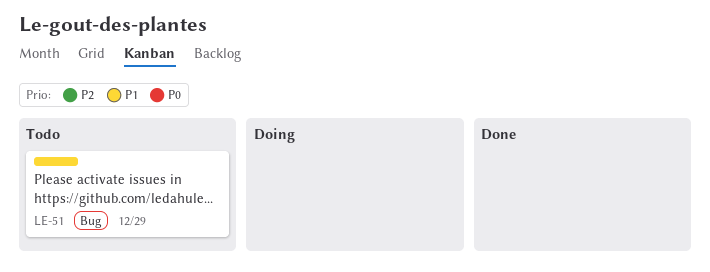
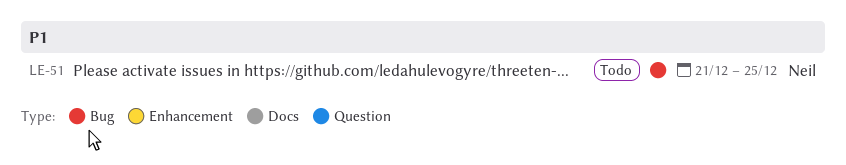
LE-51, due: Dec 29 -> Dec 25

